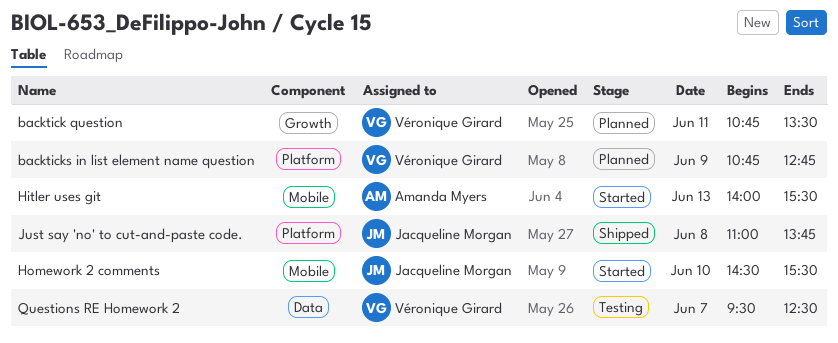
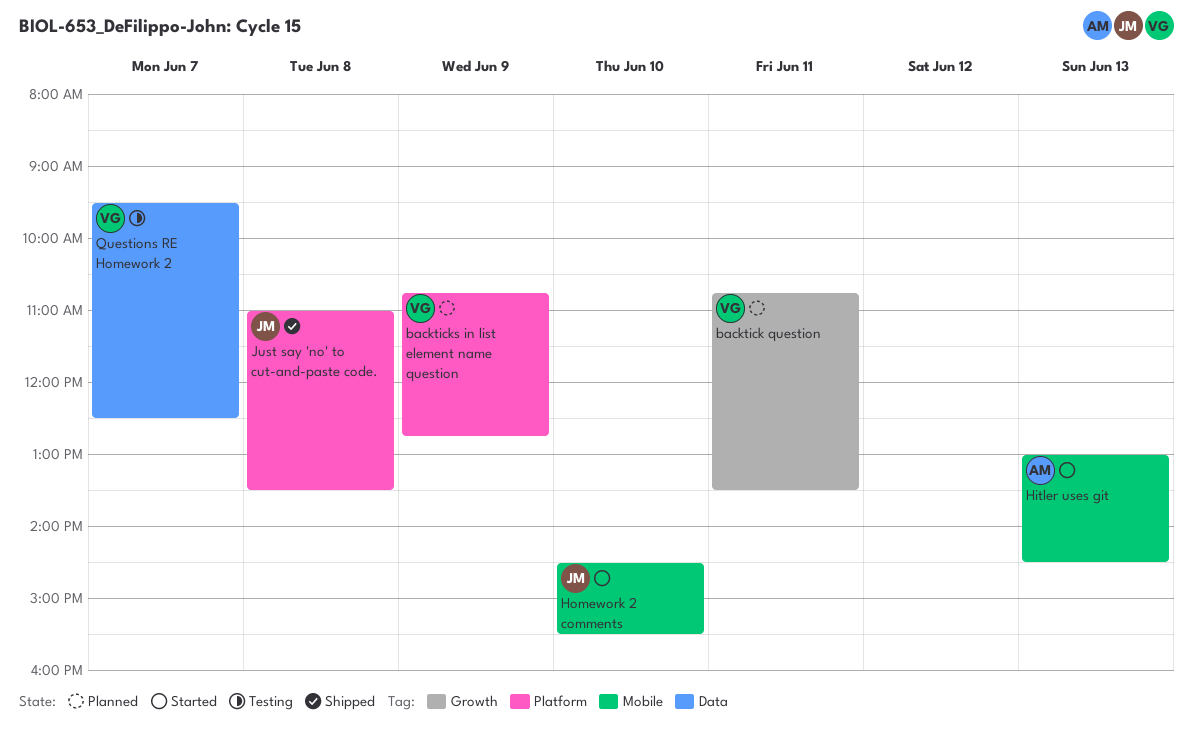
Hitler uses git, begins: 14:00 -> 13:00
Hitler uses git, ends: 15:30 -> 14:30
Just say 'no' to cut-and-paste code., ends: 13:45 -> 13:30

